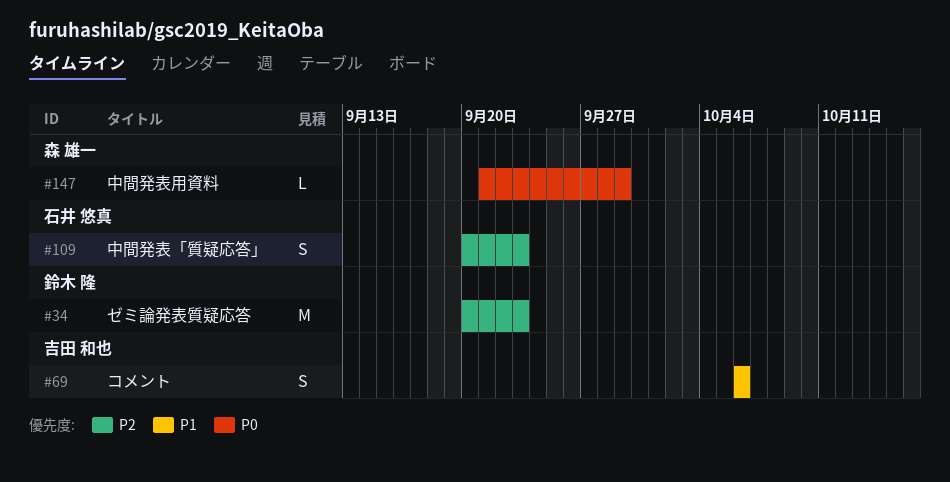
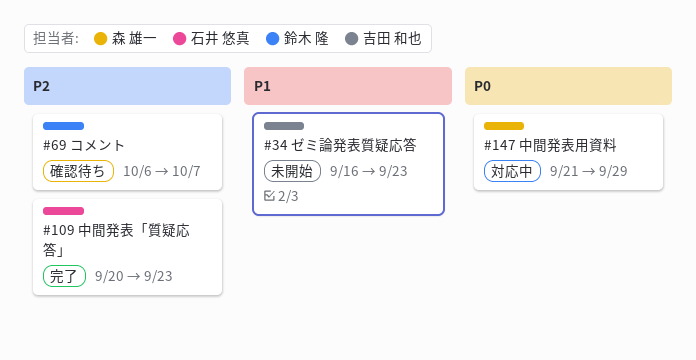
#34, owner: 鈴木 隆 -> 吉田 和也
#34, priority: P2 -> P1
#34, start: Sep 20 -> Sep 16
#69, owner: 吉田 和也 -> 鈴木 隆
#69, priority: P1 -> P2
#69, due: Oct 6 -> Oct 7

